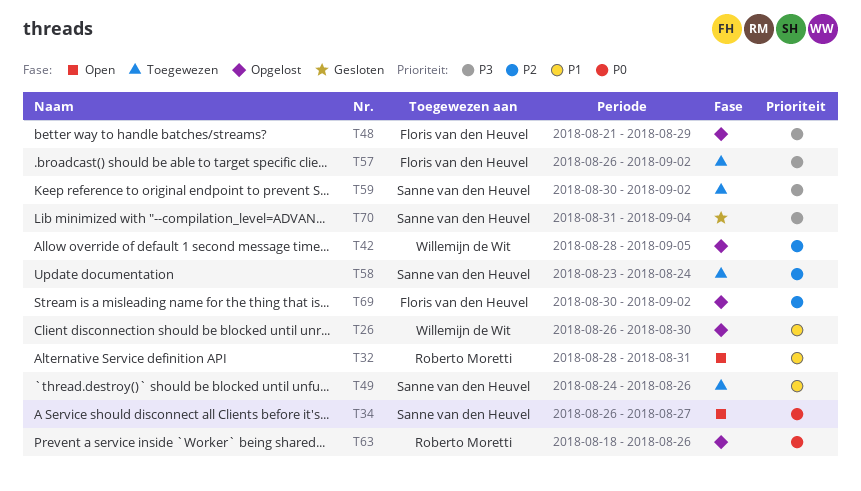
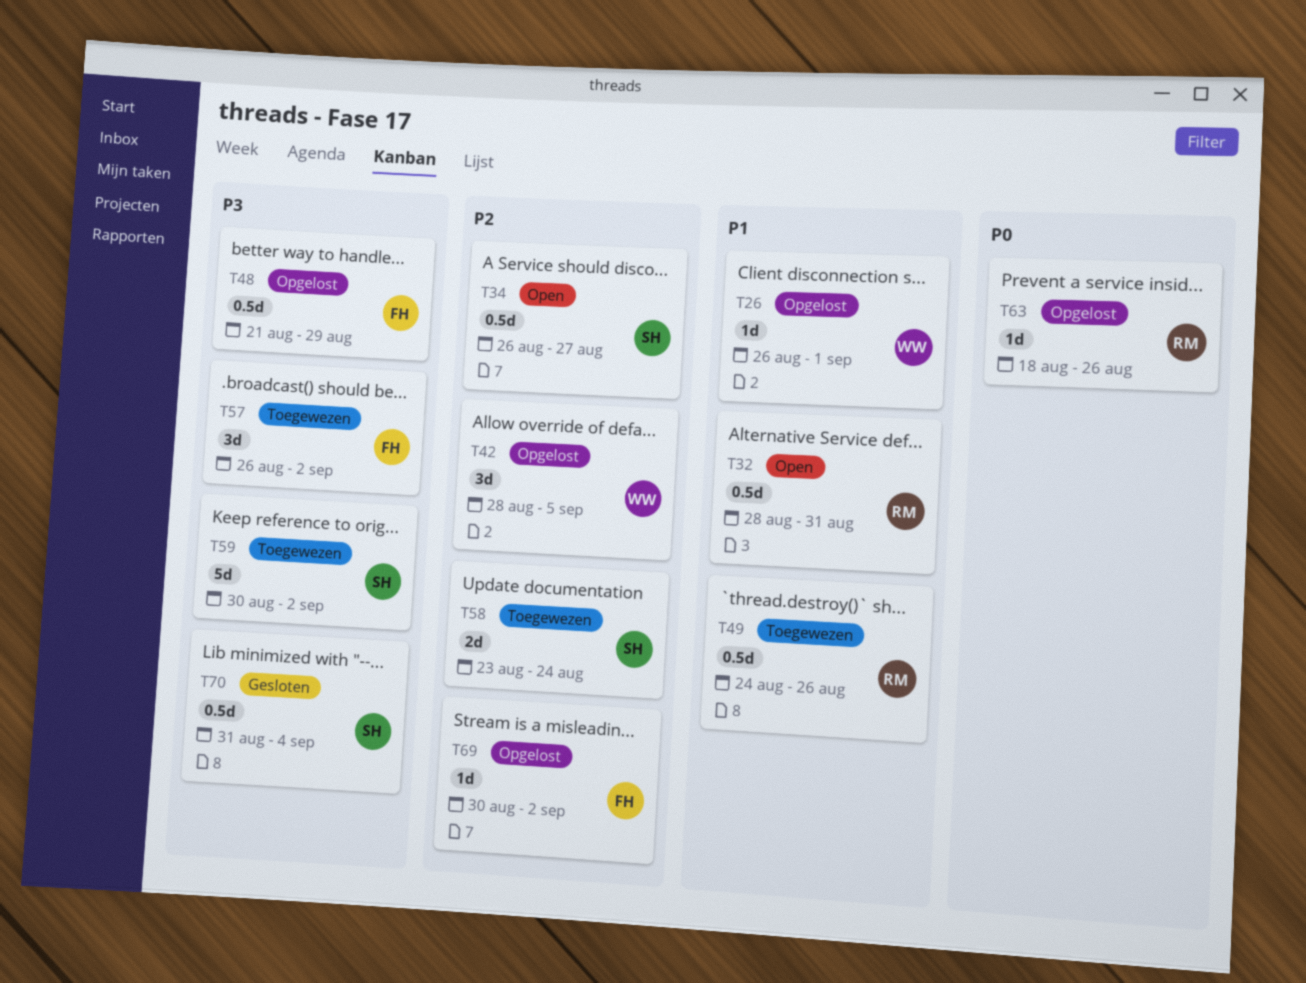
T26, due: Aug 30 -> Sep 1
T34, priority: P0 -> P2
T49, owner: Sanne van den Heuvel -> Roberto Moretti

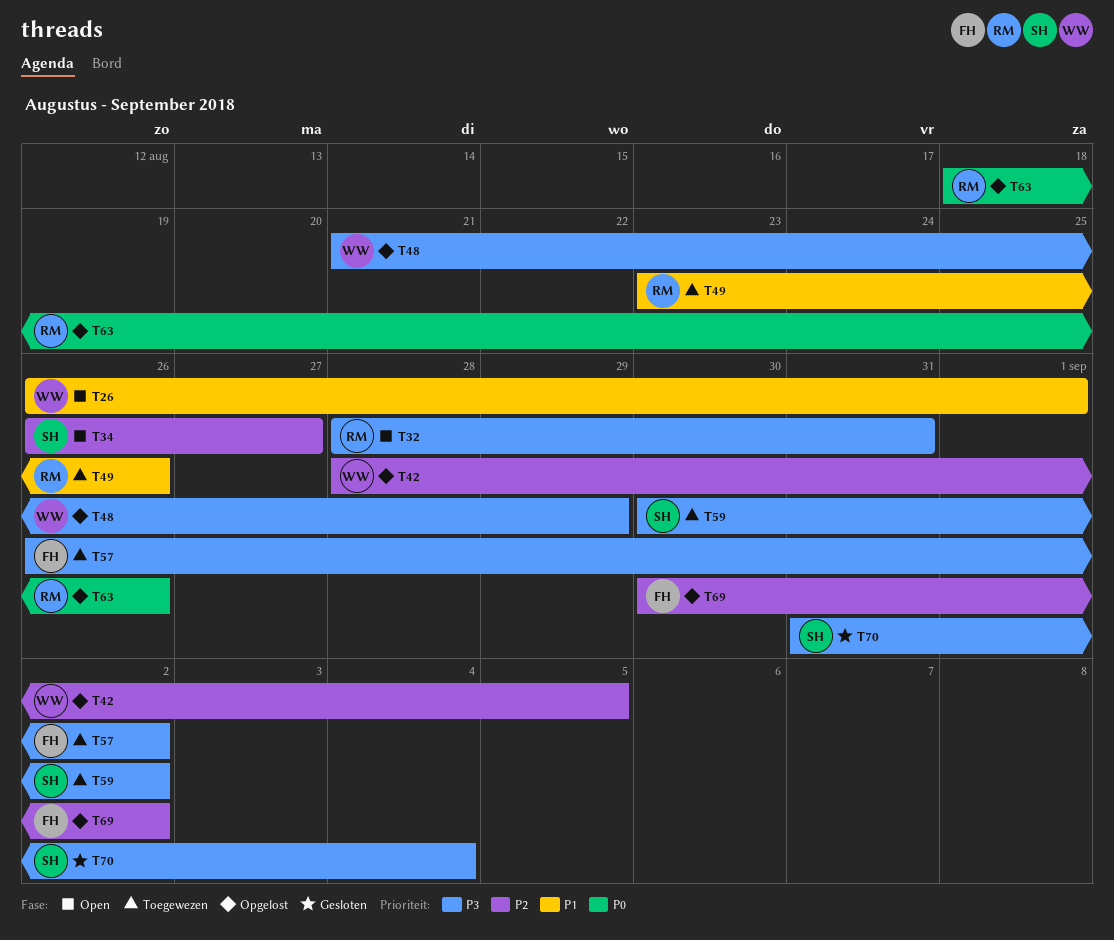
T26, status: Opgelost -> Open
T32, priority: P1 -> P3
T48, owner: FH -> WW
T49, start: Aug 24 -> Aug 23
T58: present -> none

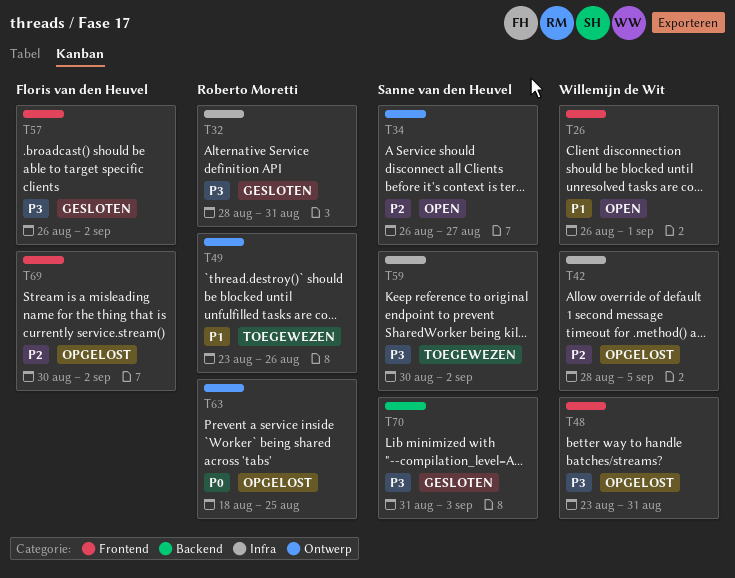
T32, status: Open -> Gesloten
T48, start: Aug 21 -> Aug 23
T48, due: Aug 29 -> Aug 31
T57, status: Toegewezen -> Gesloten
T63, due: Aug 26 -> Aug 25
T70, due: Sep 4 -> Sep 3

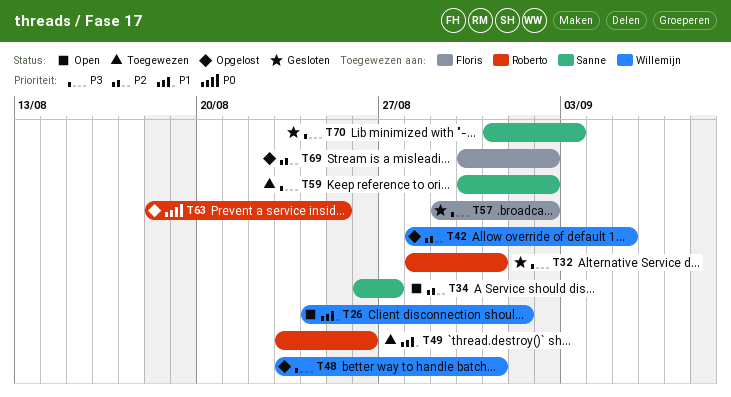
T26, start: Aug 26 -> Aug 24
T57, start: Aug 26 -> Aug 29

